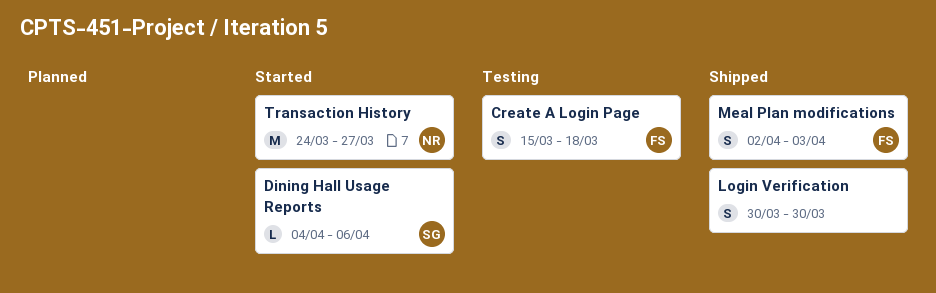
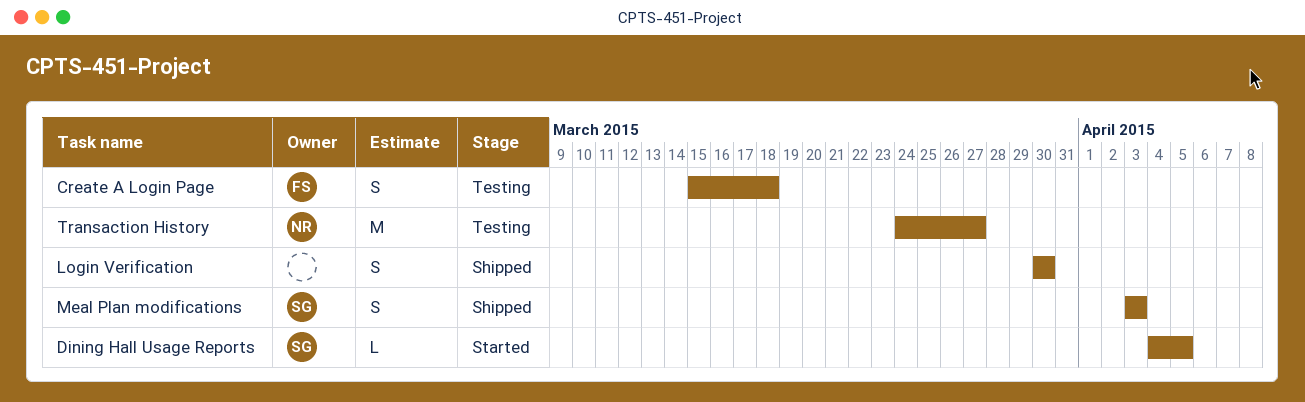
Dining Hall Usage Reports, due: Apr 6 -> Apr 5
Meal Plan modifications, owner: FS -> SG
Meal Plan modifications, start: Apr 2 -> Apr 3
Transaction History, status: Started -> Testing

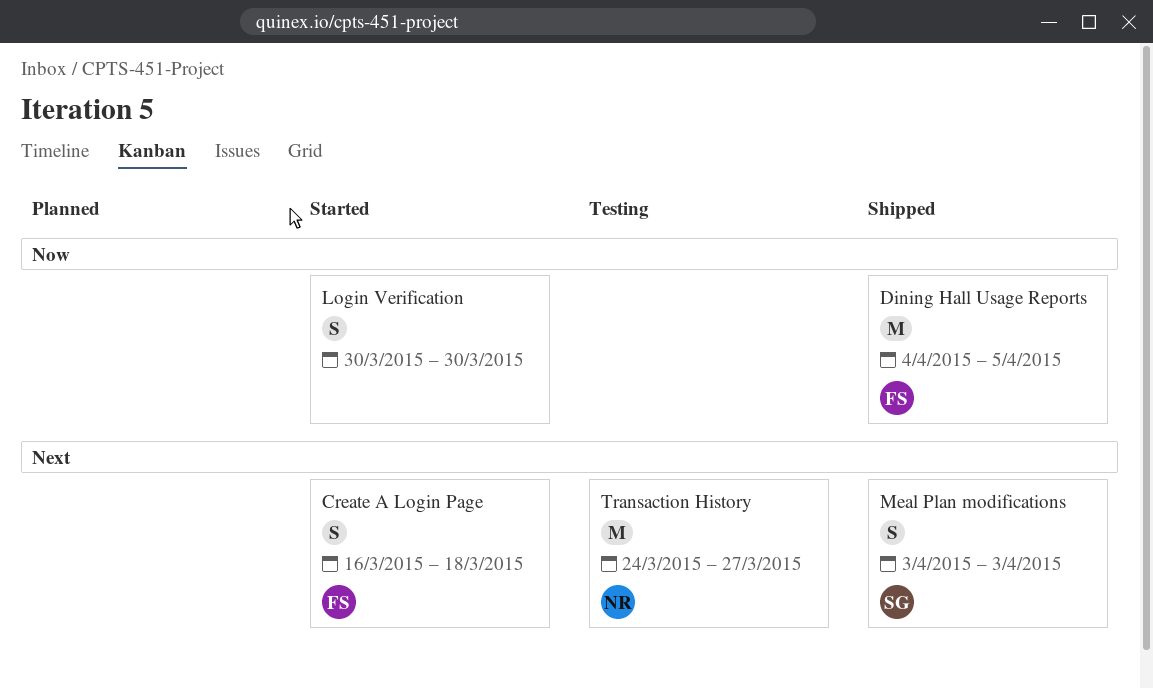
Create A Login Page, status: Testing -> Started
Create A Login Page, start: Mar 15 -> Mar 16
Dining Hall Usage Reports, status: Started -> Shipped
Dining Hall Usage Reports, owner: SG -> FS
Dining Hall Usage Reports, estimate: L -> M
Login Verification, status: Shipped -> Started

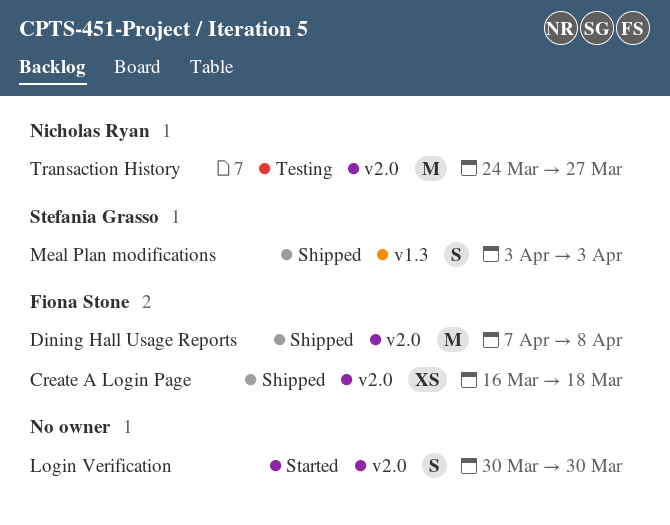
Create A Login Page, status: Started -> Shipped
Create A Login Page, estimate: S -> XS
Dining Hall Usage Reports, start: Apr 4 -> Apr 7
Dining Hall Usage Reports, due: Apr 5 -> Apr 8

